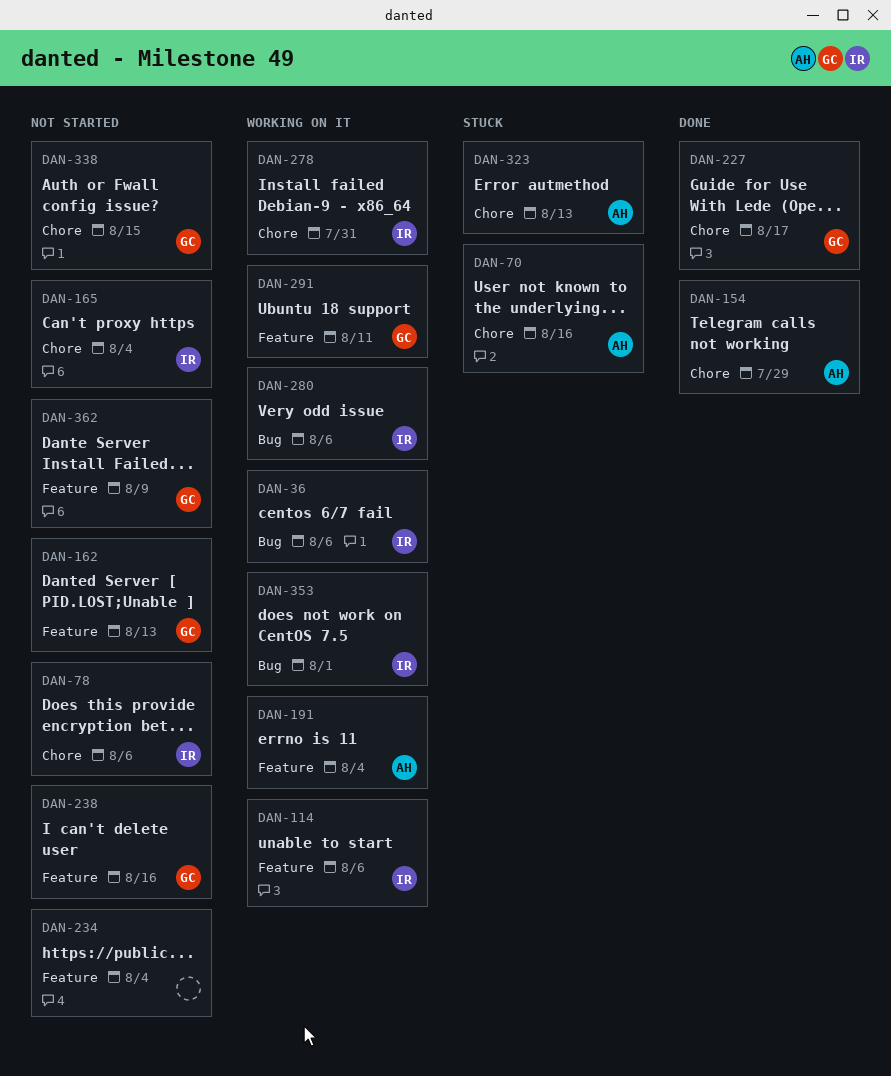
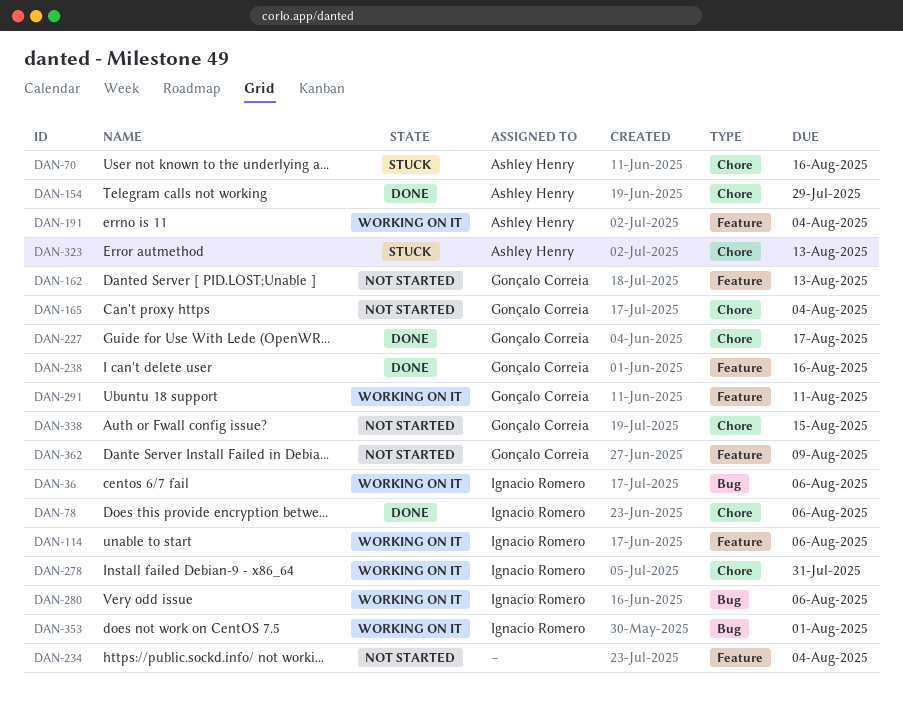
DAN-78, status: Not started -> Done
DAN-165, owner: Ignacio Romero -> Gonçalo Correia
DAN-238, status: Not started -> Done

